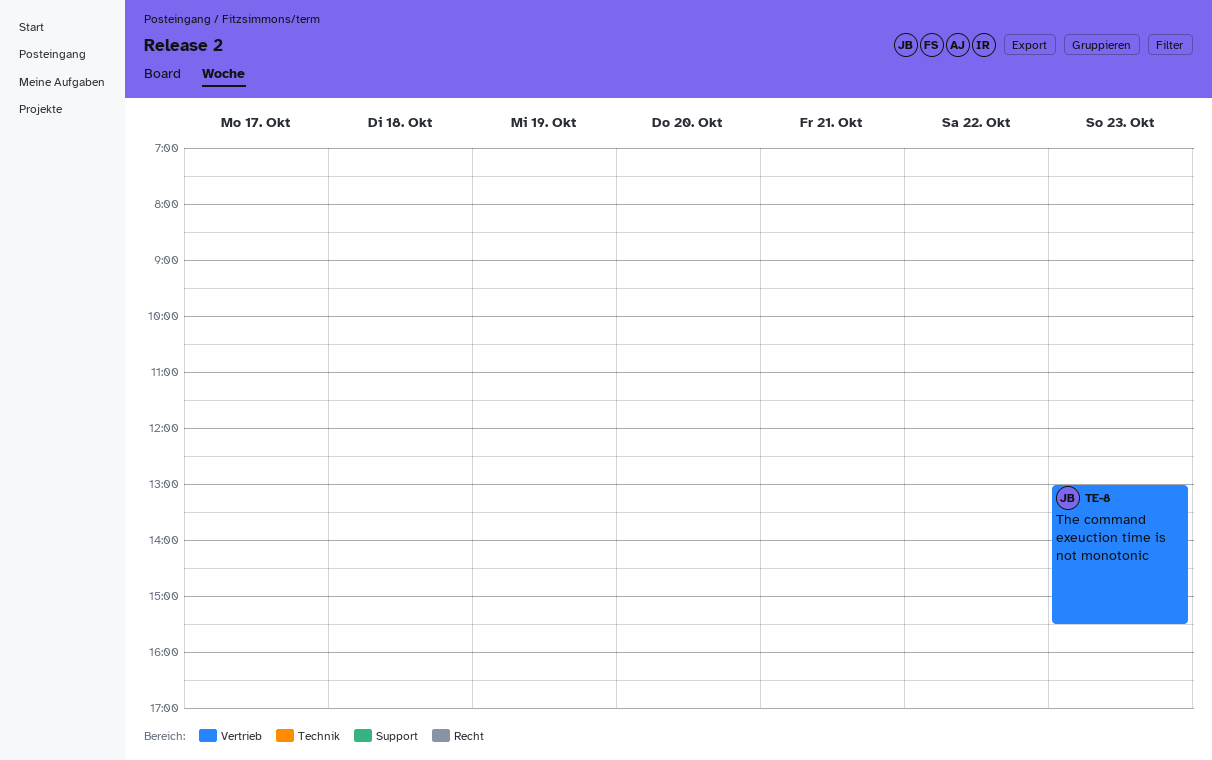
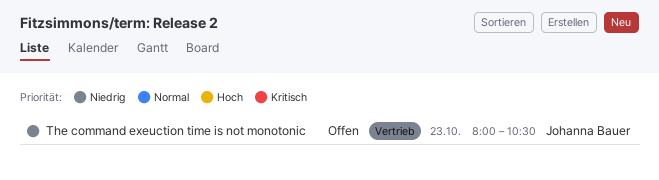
The command exeuction time is not monotonic, begins: 13:00 -> 08:00
The command exeuction time is not monotonic, ends: 15:30 -> 10:30

